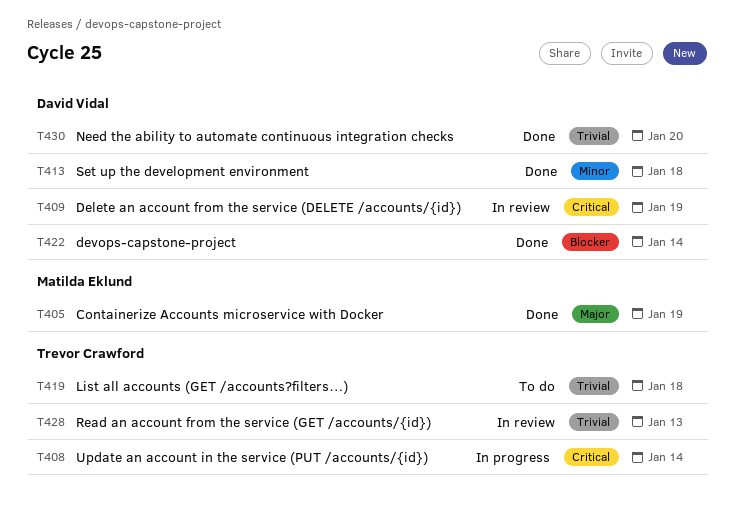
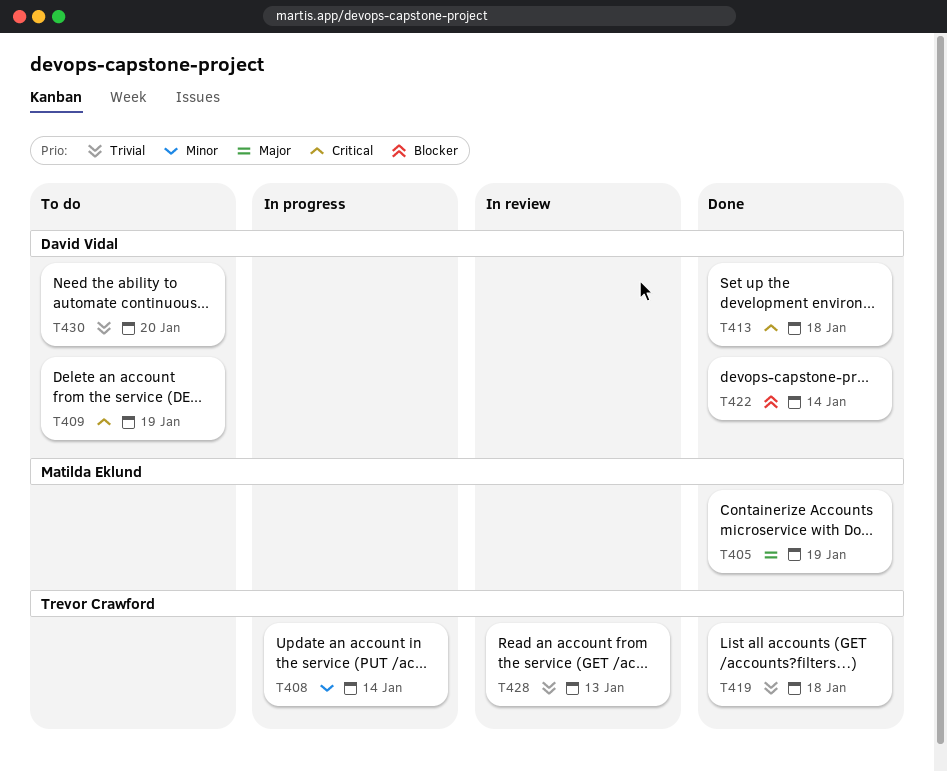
T408, priority: Critical -> Minor
T409, status: In review -> To do
T413, priority: Minor -> Critical
T419, status: To do -> Done
T430, status: Done -> To do

